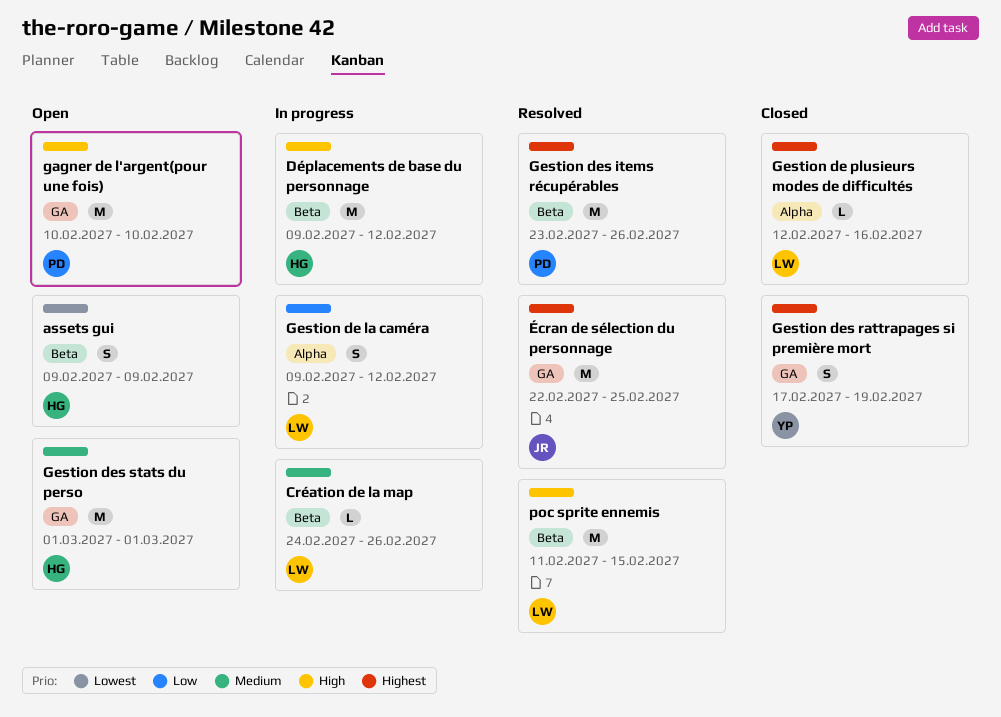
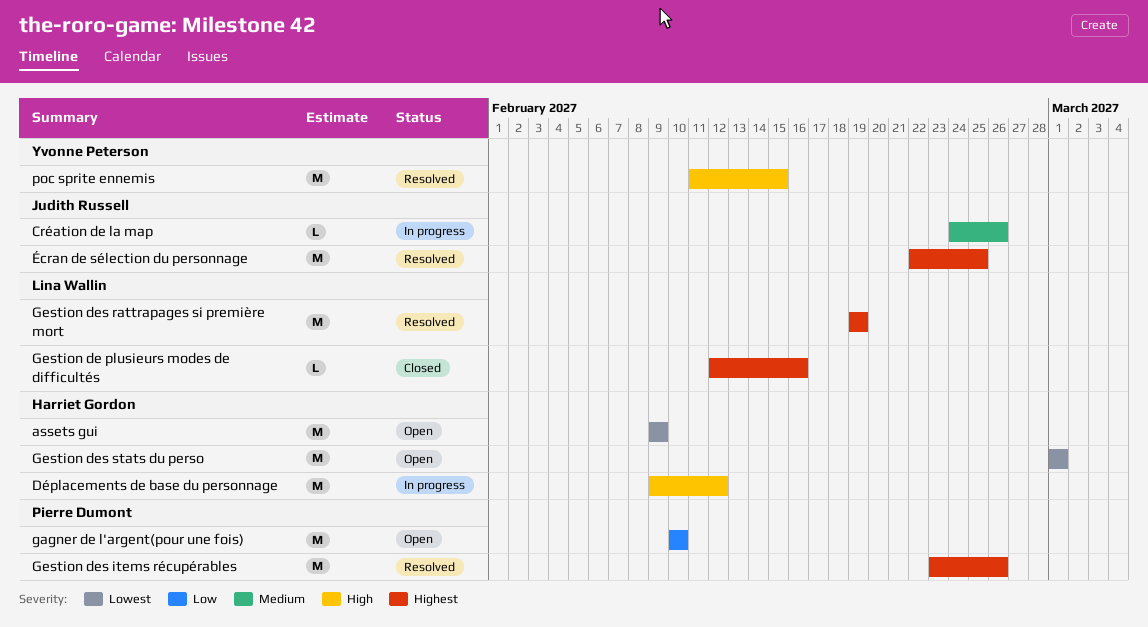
assets gui, estimate: S -> M
Création de la map, owner: Lina Wallin -> Judith Russell
gagner de l'argent(pour une fois), priority: High -> Low
Gestion de la caméra: present -> none
Gestion des rattrapages si première mort, status: Closed -> Resolved
Gestion des rattrapages si première mort, owner: Yvonne Peterson -> Lina Wallin
Gestion des rattrapages si première mort, estimate: S -> M
Gestion des rattrapages si première mort, start: Feb 17 -> Feb 19
Gestion des stats du perso, priority: Medium -> Lowest
poc sprite ennemis, owner: Lina Wallin -> Yvonne Peterson

